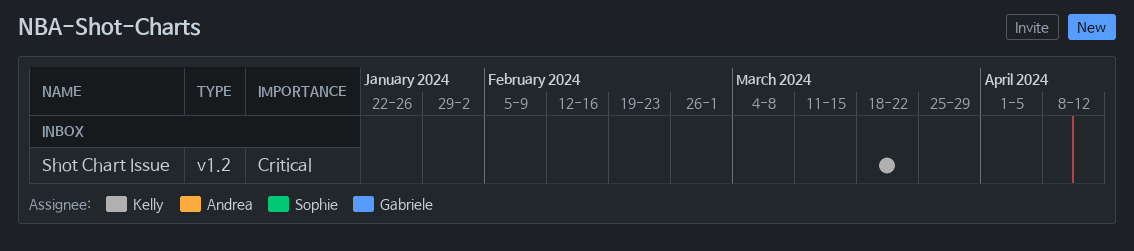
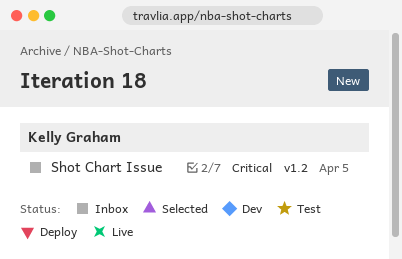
Shot Chart Issue, due: Mar 22 -> Apr 5

